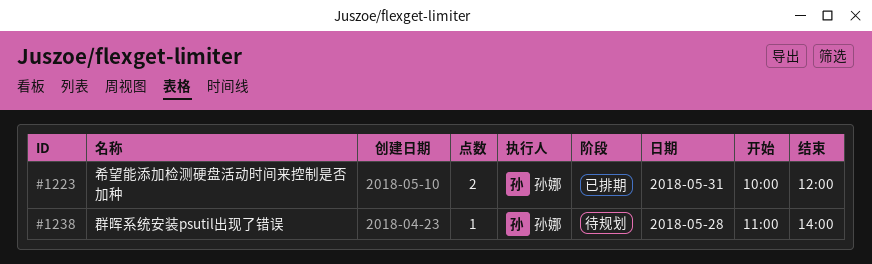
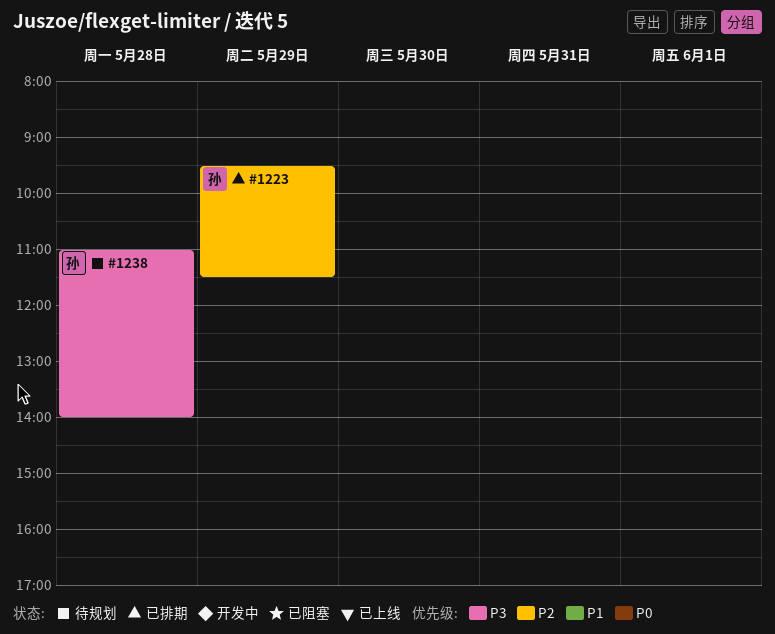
#1223, day: May 31 -> May 29
#1223, begins: 10:00 -> 09:30
#1223, ends: 12:00 -> 11:30

